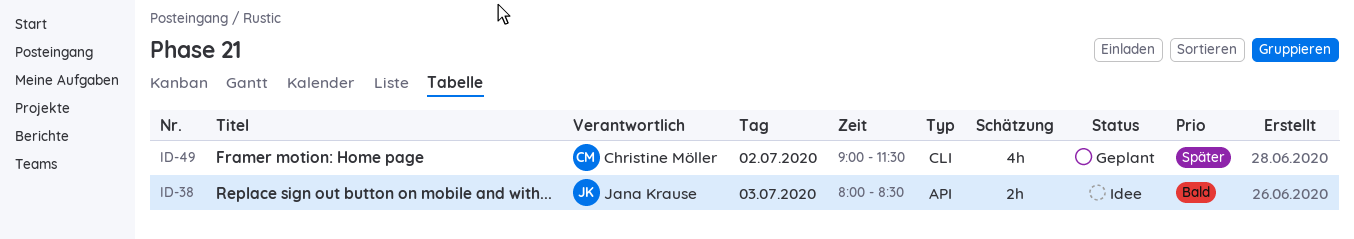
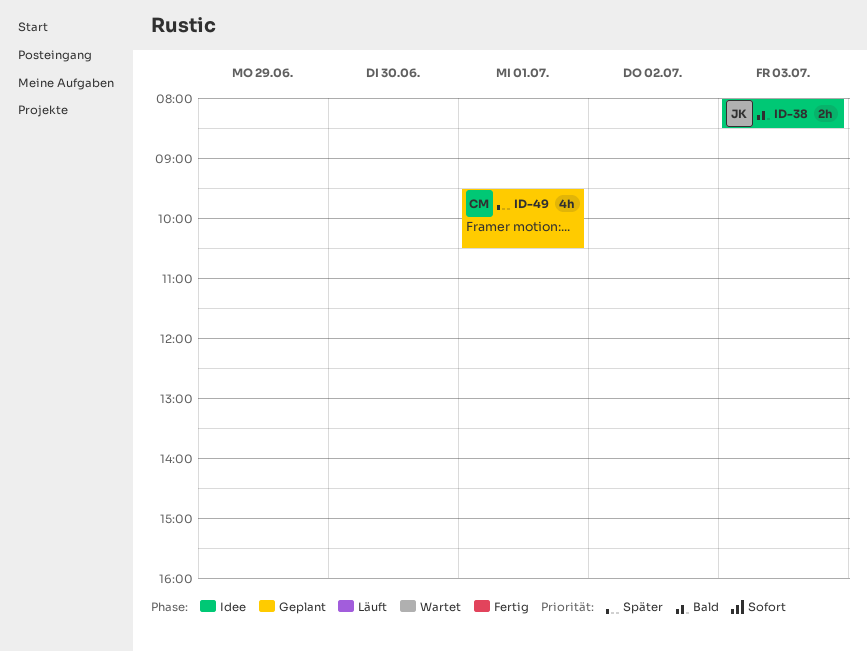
ID-49, day: Jul 2 -> Jul 1
ID-49, begins: 09:00 -> 09:30
ID-49, ends: 11:30 -> 10:30

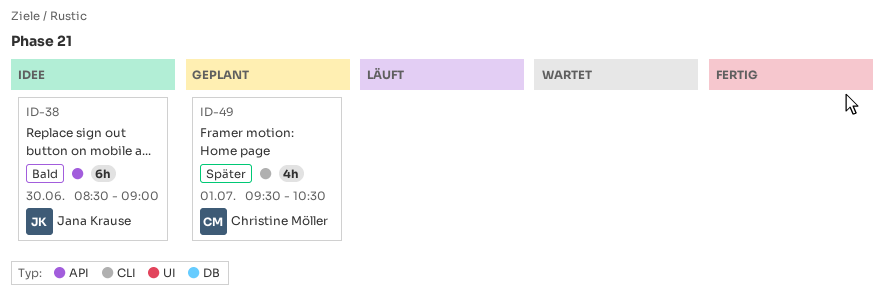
ID-38, estimate: 2h -> 6h
ID-38, day: Jul 3 -> Jun 30
ID-38, begins: 08:00 -> 08:30
ID-38, ends: 08:30 -> 09:00

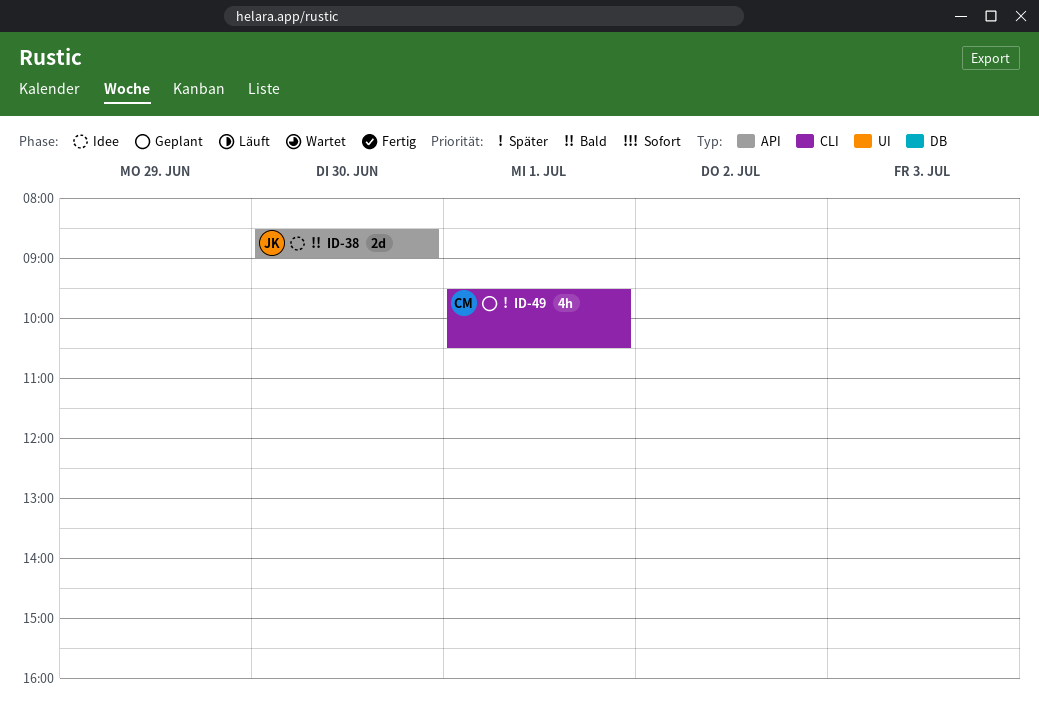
ID-38, estimate: 6h -> 2d

